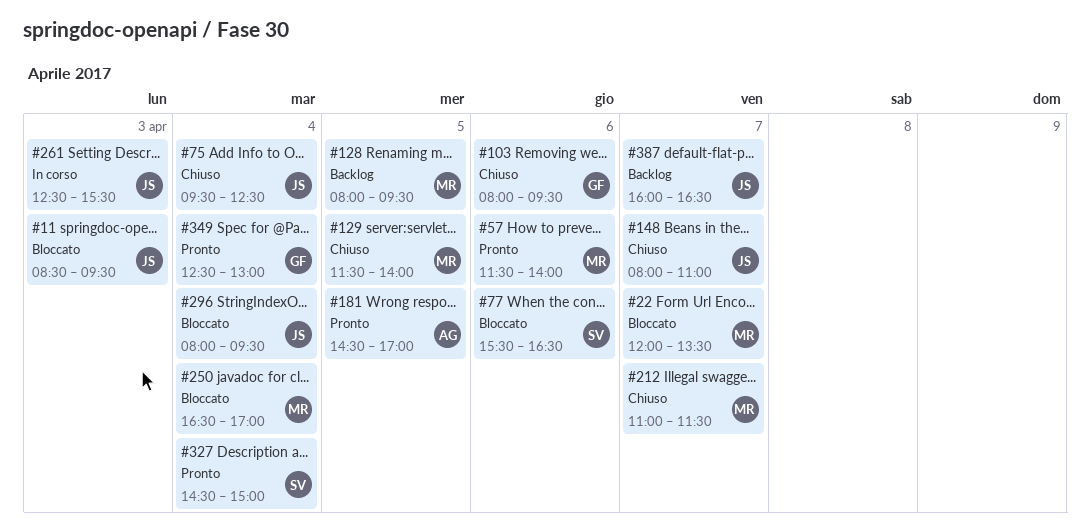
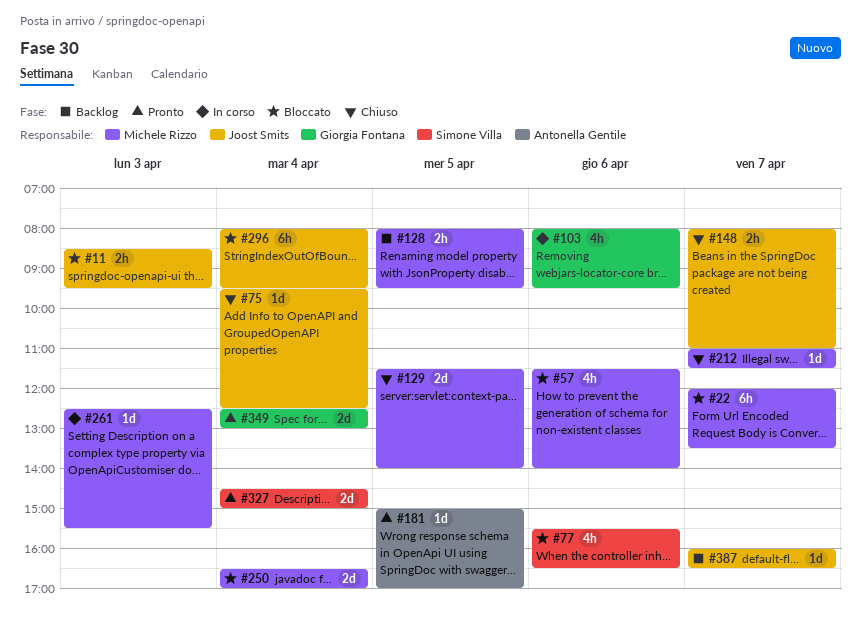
#57, status: Pronto -> Bloccato
#103, status: Chiuso -> In corso
#181, begins: 14:30 -> 15:00
#261, owner: Joost Smits -> Michele Rizzo

